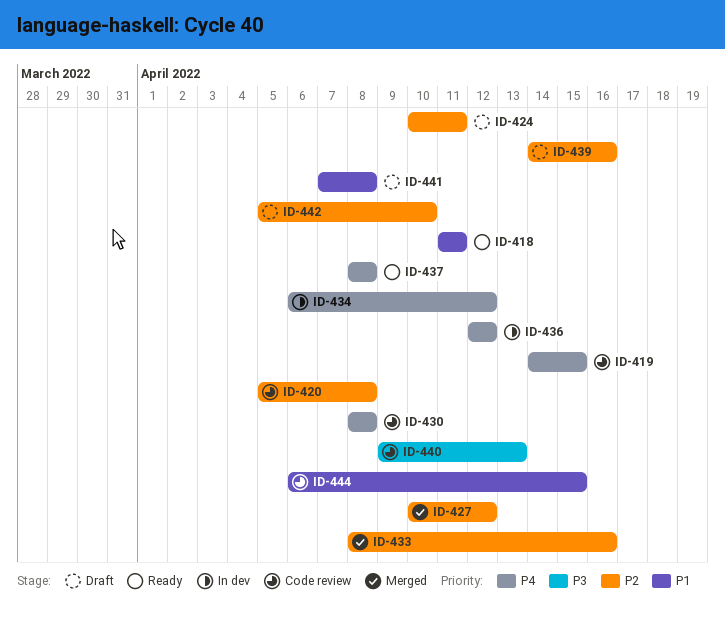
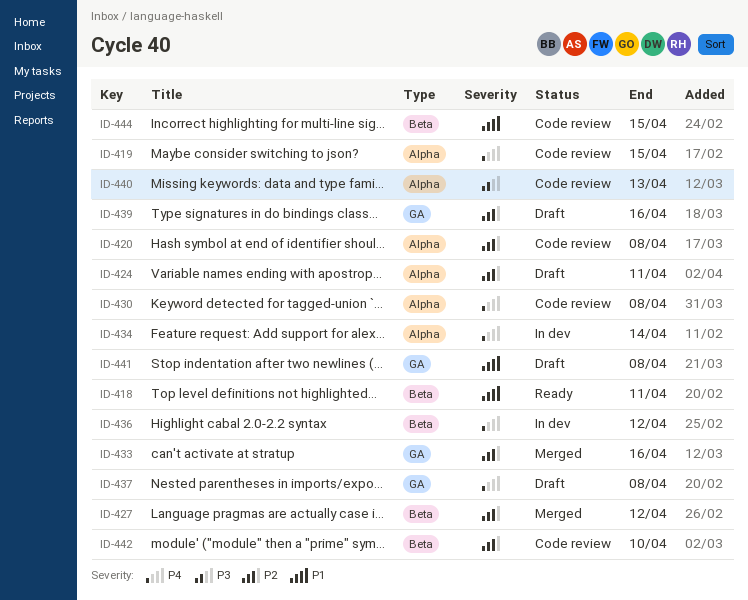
ID-434, due: Apr 12 -> Apr 14
ID-437, status: Ready -> Draft
ID-442, status: Draft -> Code review

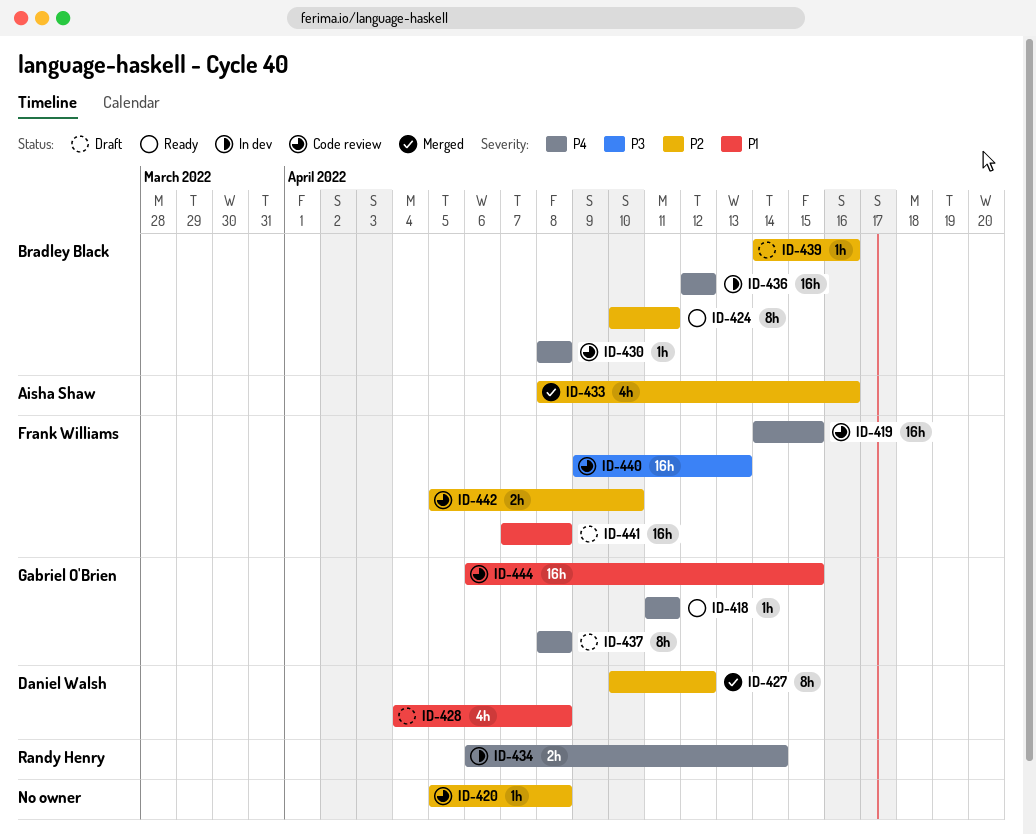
ID-418, priority: P1 -> P4
ID-424, status: Draft -> Ready
ID-428: none -> present

